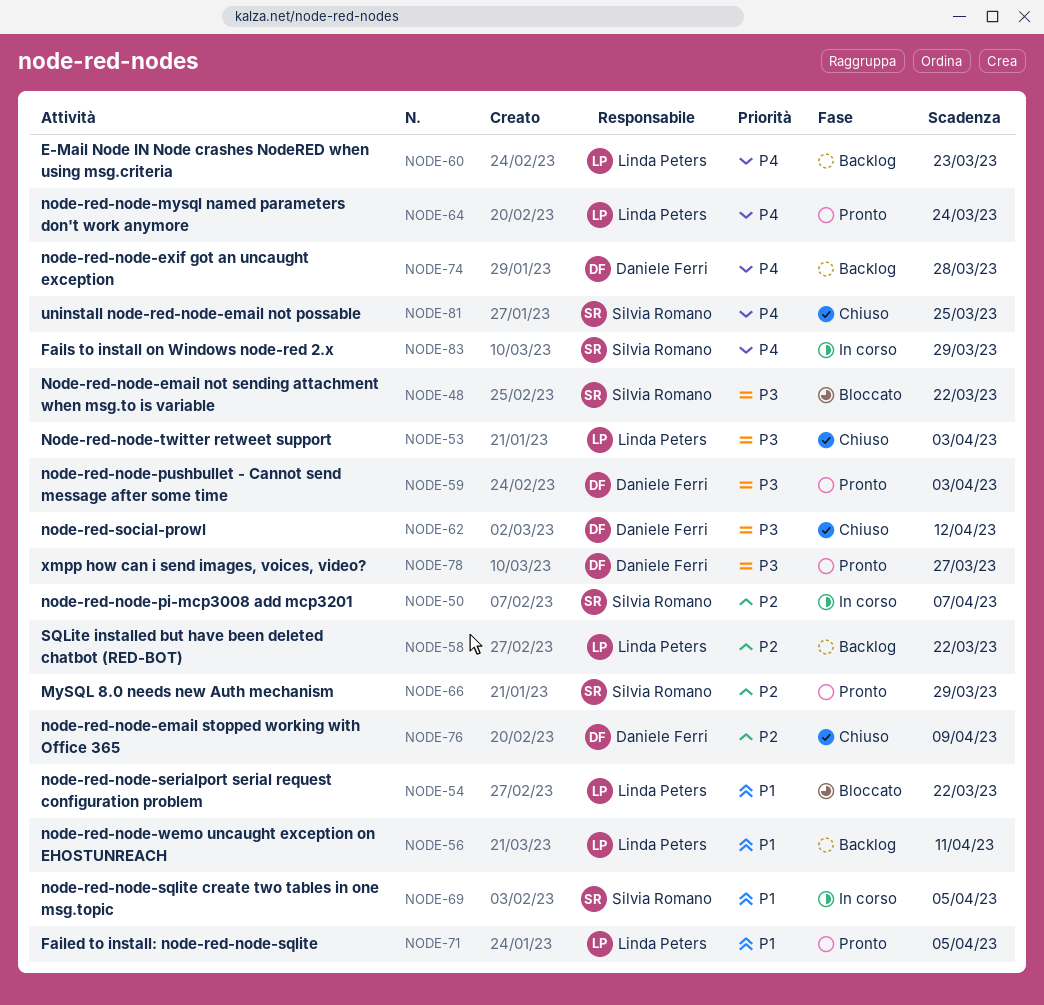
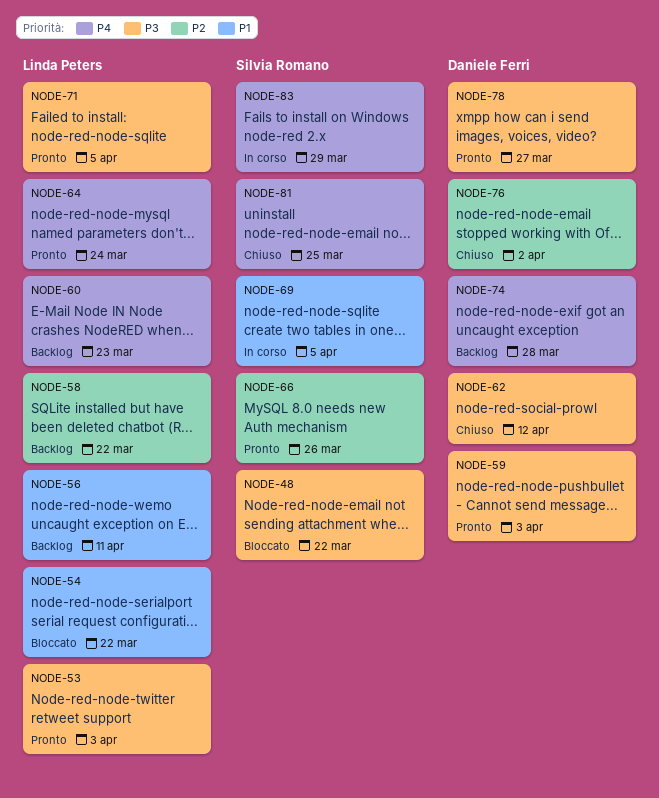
NODE-50: present -> none
NODE-53, status: Chiuso -> Pronto
NODE-66, due: Mar 29 -> Mar 26
NODE-71, priority: P1 -> P3
NODE-76, due: Apr 9 -> Apr 2

